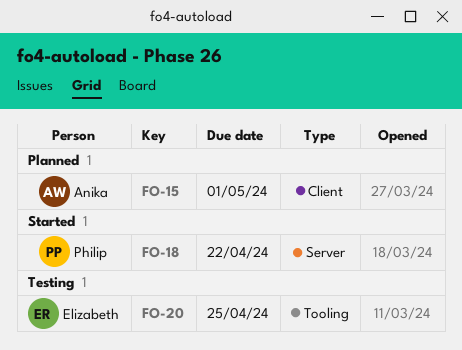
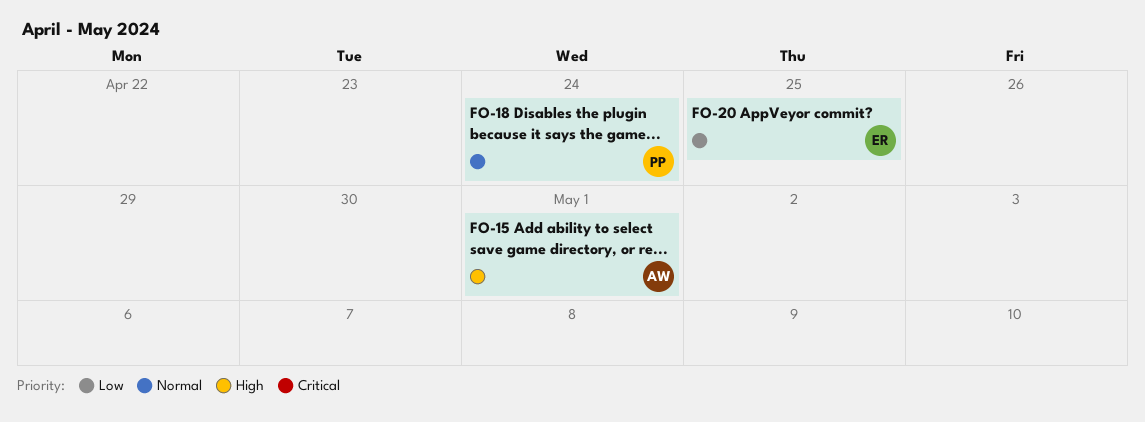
FO-18, due: Apr 22 -> Apr 24

